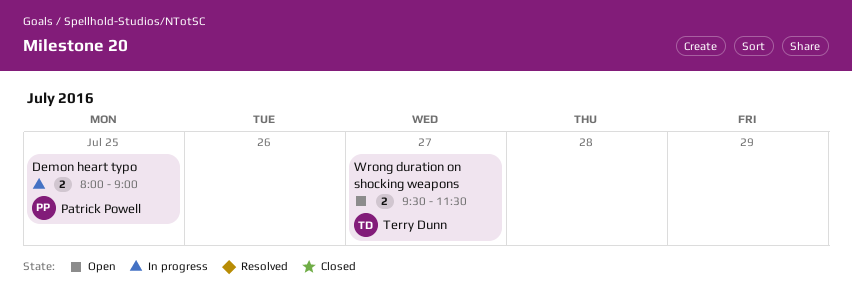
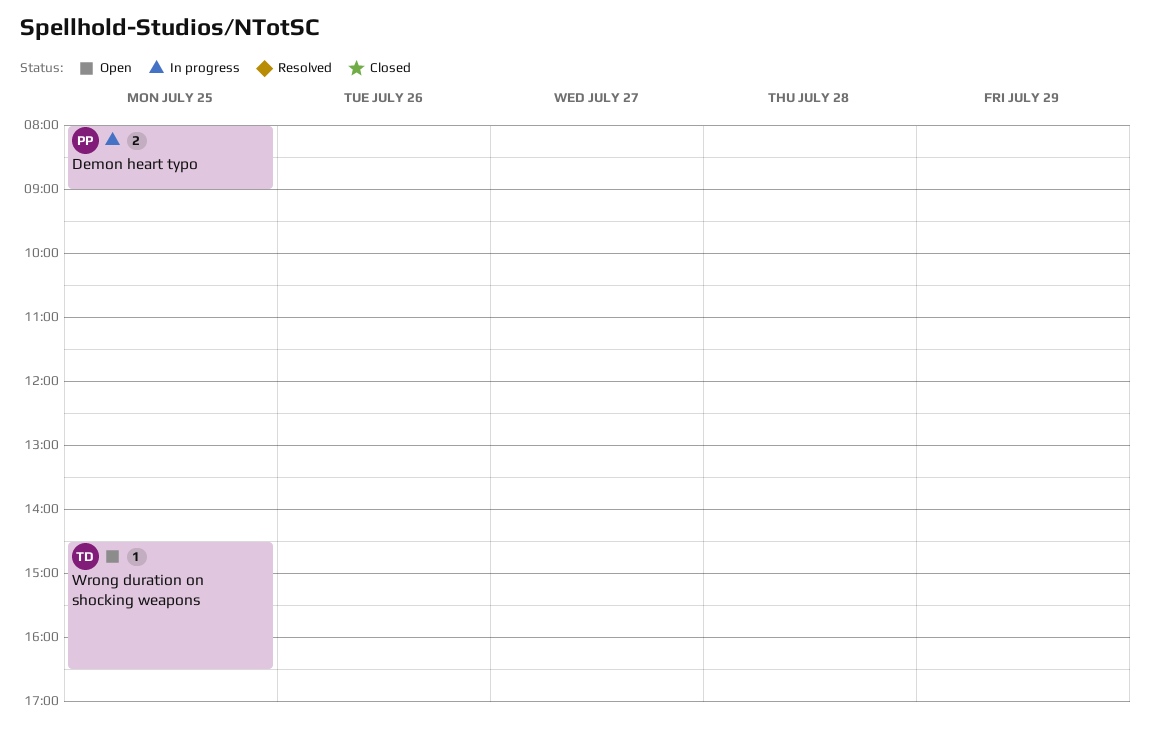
Wrong duration on shocking weapons, estimate: 2 -> 1
Wrong duration on shocking weapons, day: Jul 27 -> Jul 25
Wrong duration on shocking weapons, begins: 09:30 -> 14:30
Wrong duration on shocking weapons, ends: 11:30 -> 16:30

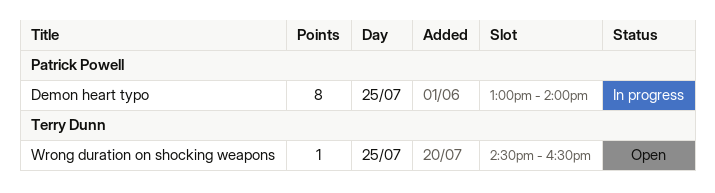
Demon heart typo, estimate: 2 -> 8
Demon heart typo, begins: 08:00 -> 13:00
Demon heart typo, ends: 09:00 -> 14:00

